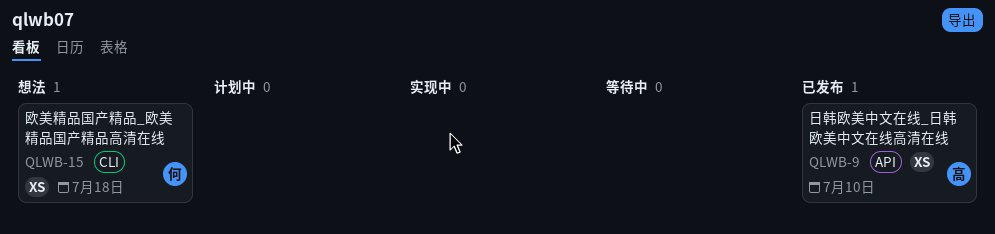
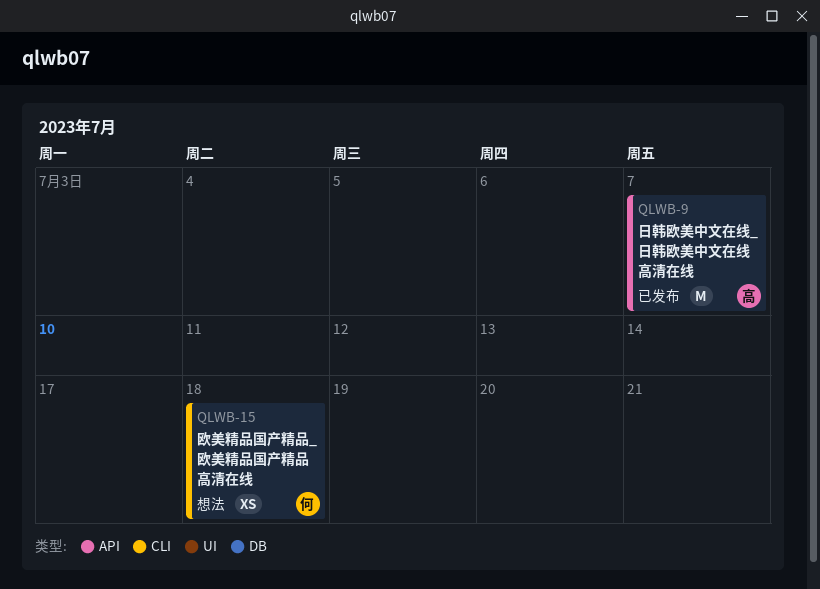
QLWB-9, estimate: XS -> M
QLWB-9, due: Jul 10 -> Jul 7

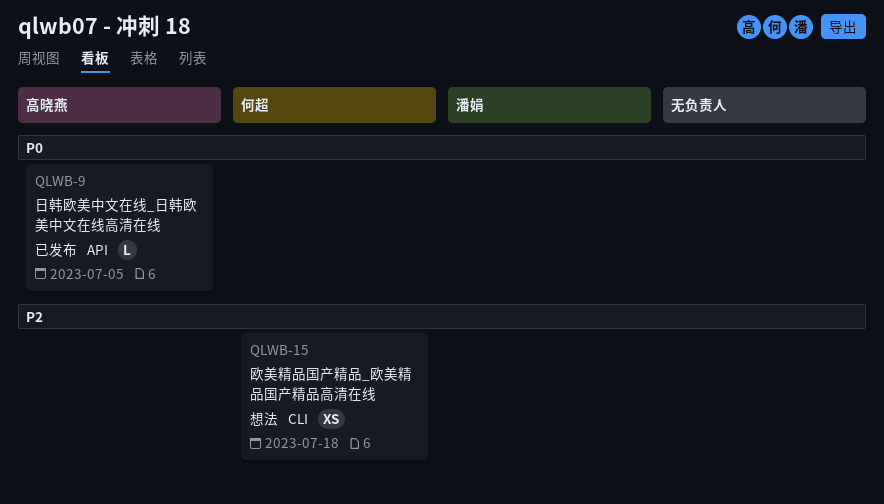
QLWB-9, estimate: M -> L
QLWB-9, due: Jul 7 -> Jul 5

